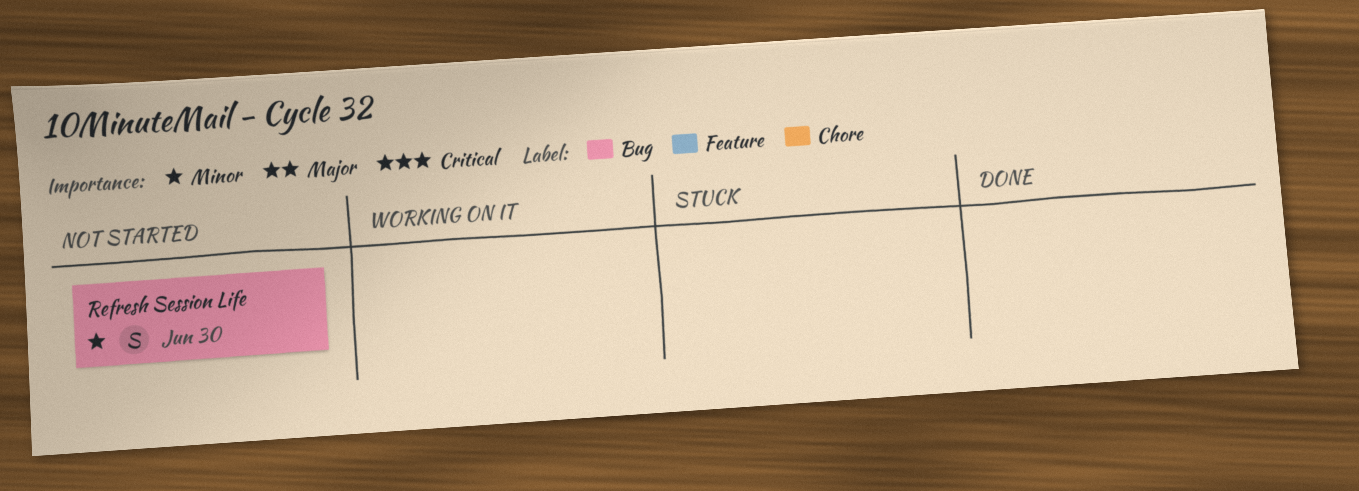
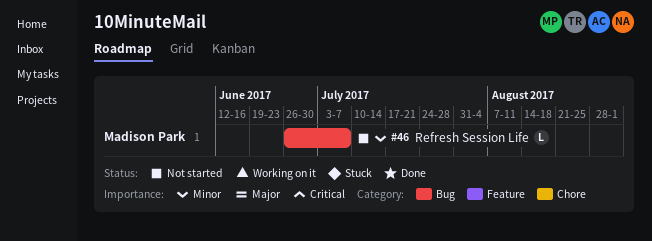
Refresh Session Life, estimate: S -> L
Refresh Session Life, due: Jun 30 -> Jul 7

